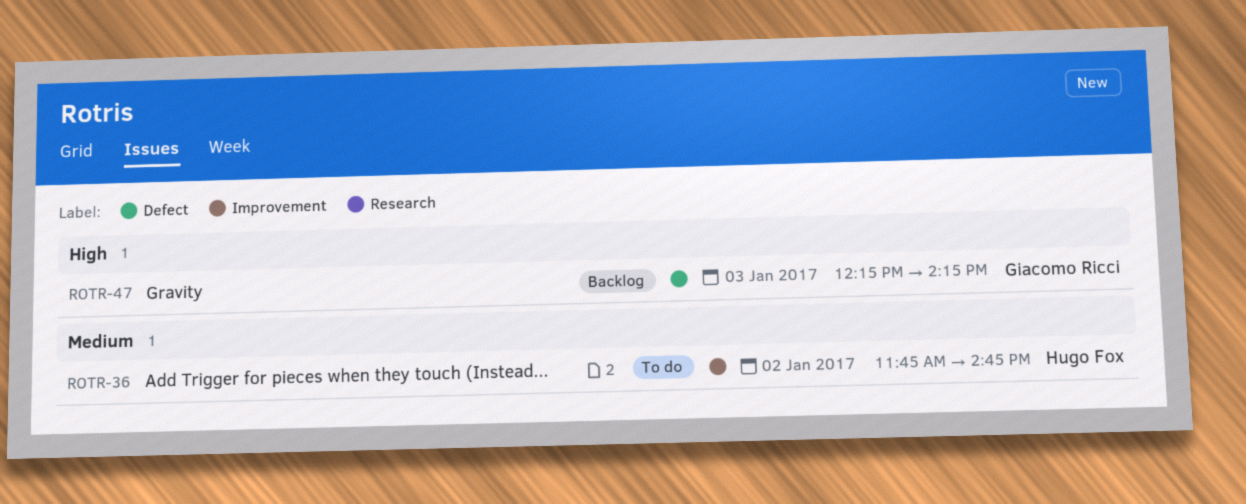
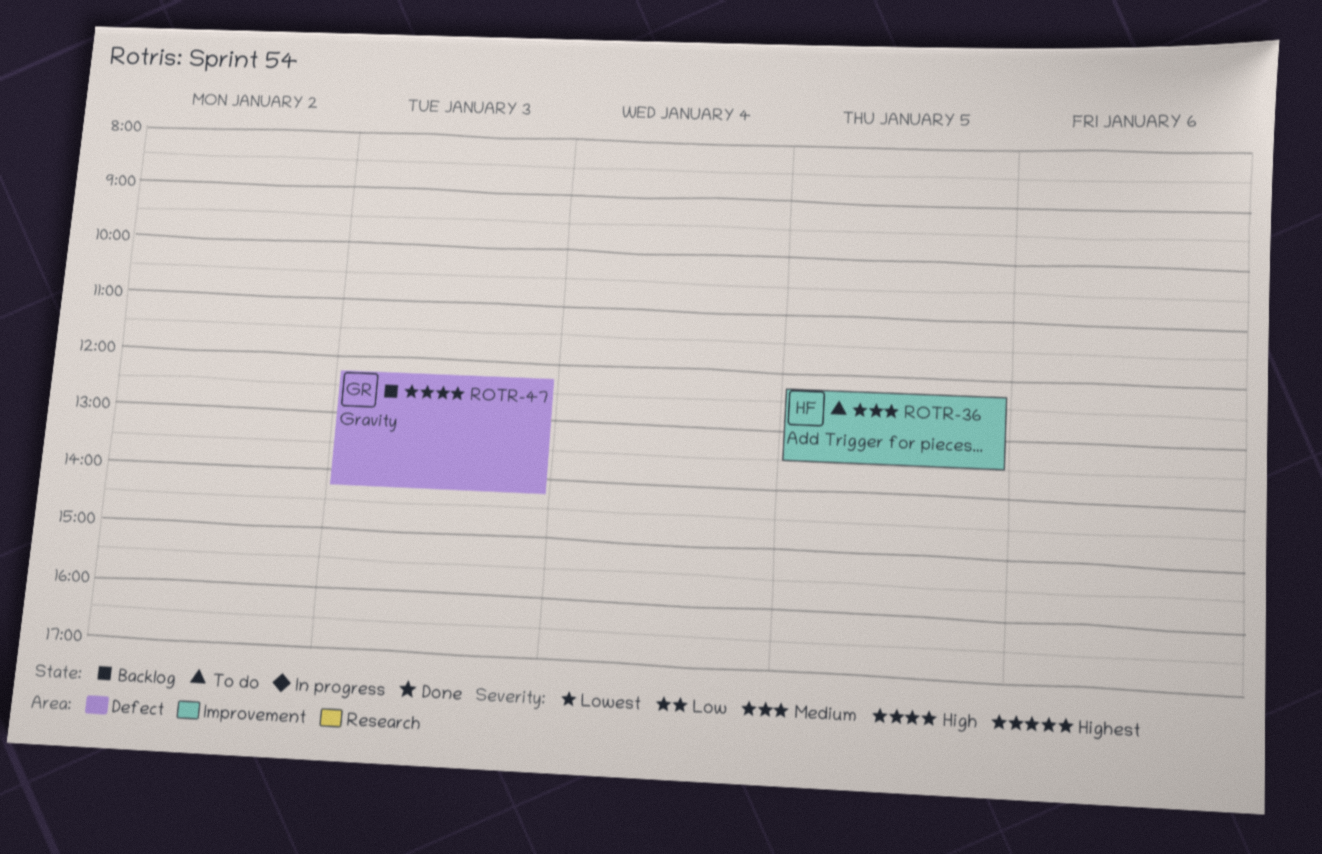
ROTR-36, day: Jan 2 -> Jan 5
ROTR-36, begins: 11:45 -> 12:15
ROTR-36, ends: 14:45 -> 13:30

